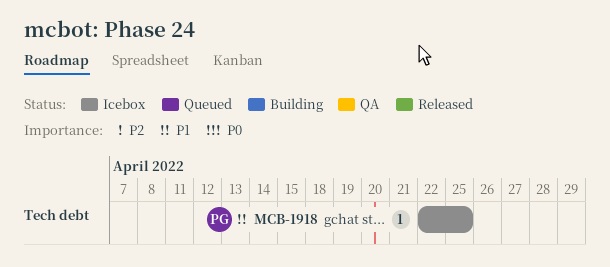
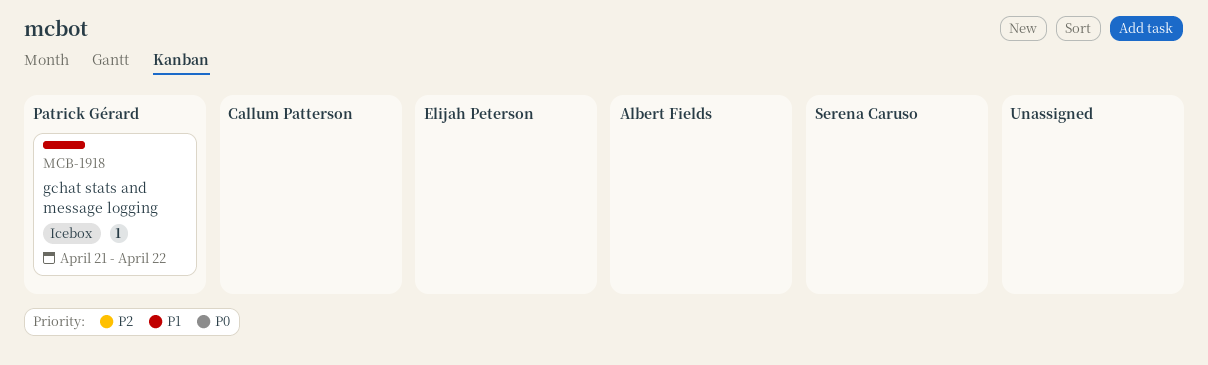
MCB-1918, start: Apr 22 -> Apr 21
MCB-1918, due: Apr 25 -> Apr 22

